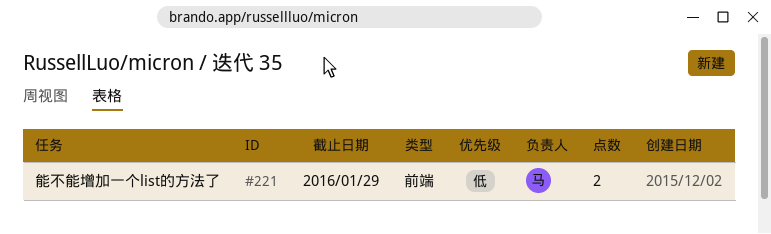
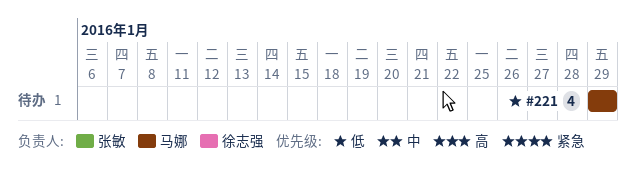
#221, estimate: 2 -> 4

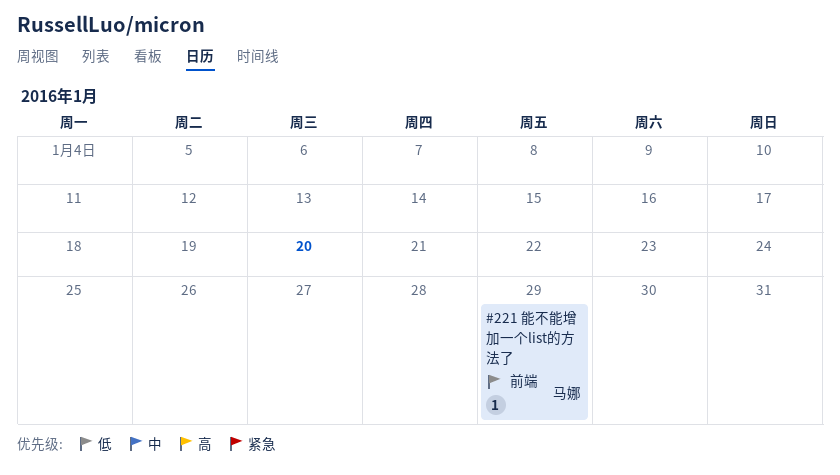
#221, estimate: 4 -> 1

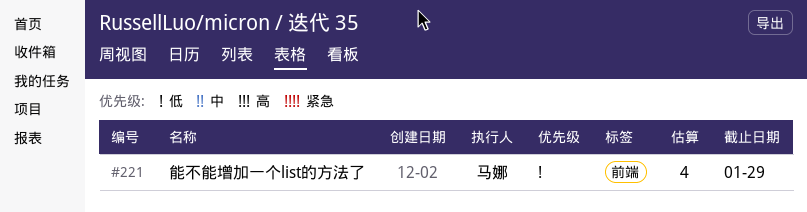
#221, estimate: 1 -> 4

